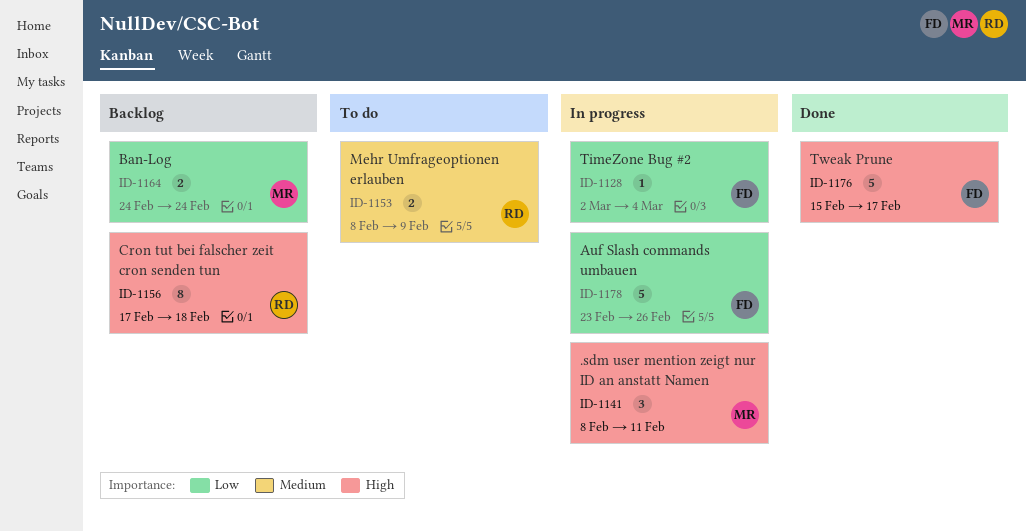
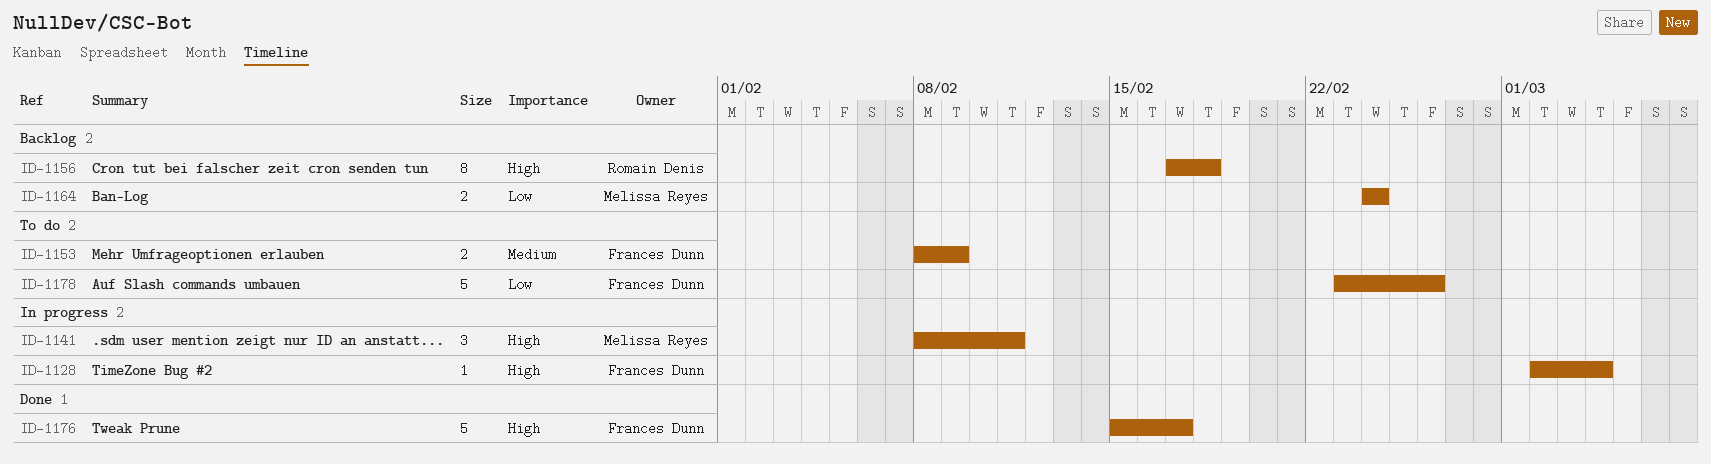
ID-1128, priority: Low -> High
ID-1153, owner: Romain Denis -> Frances Dunn
ID-1178, status: In progress -> To do

